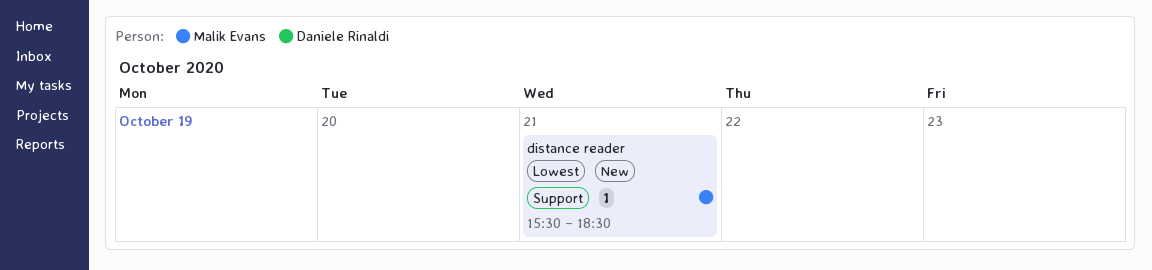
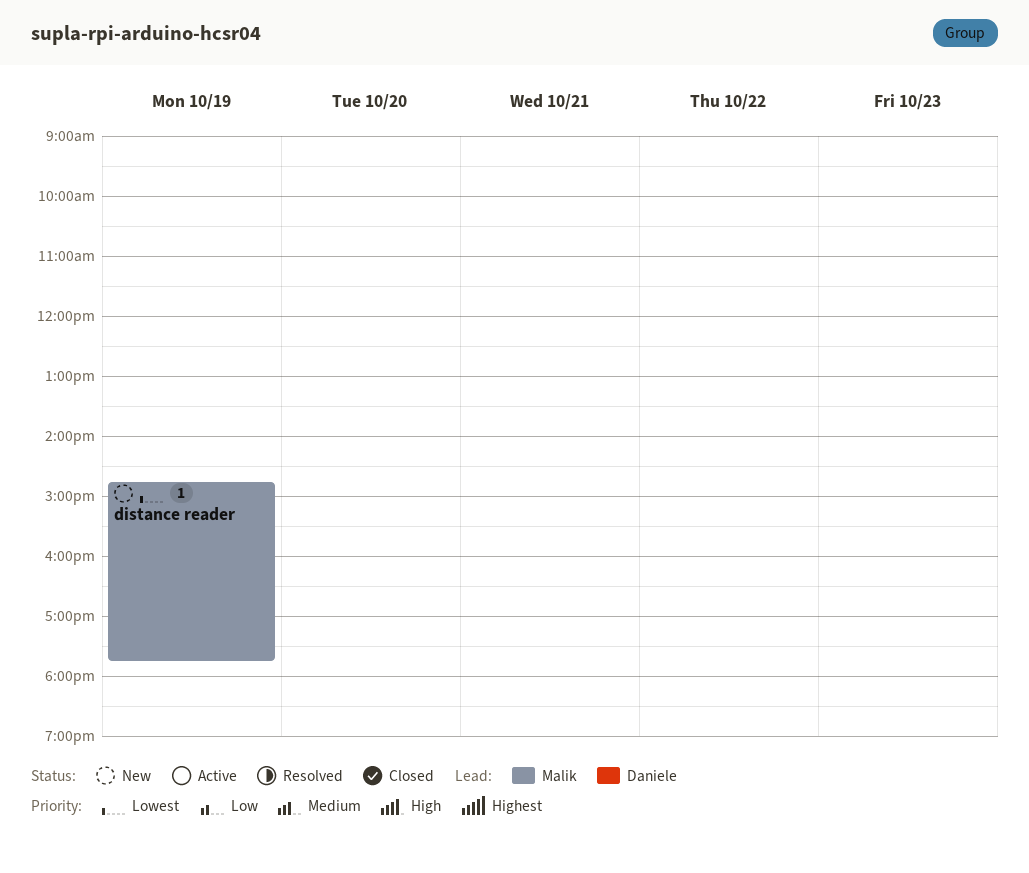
distance reader, day: Oct 21 -> Oct 19
distance reader, begins: 15:30 -> 14:45
distance reader, ends: 18:30 -> 17:45

